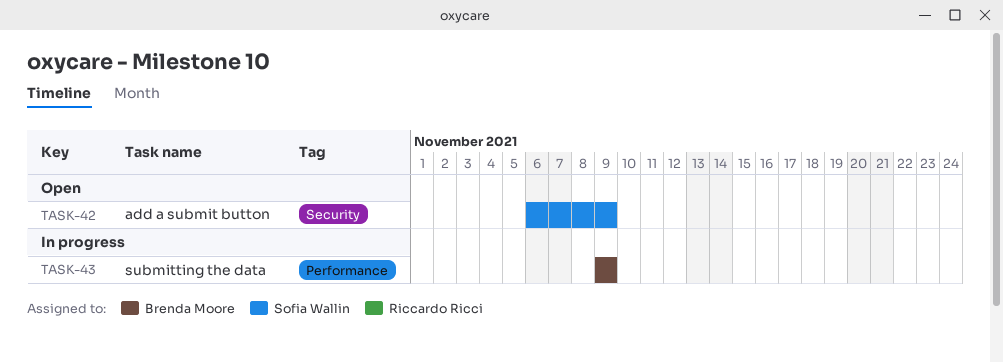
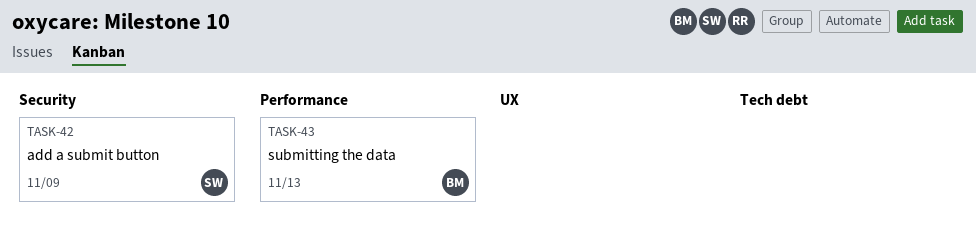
TASK-43, due: Nov 9 -> Nov 13

